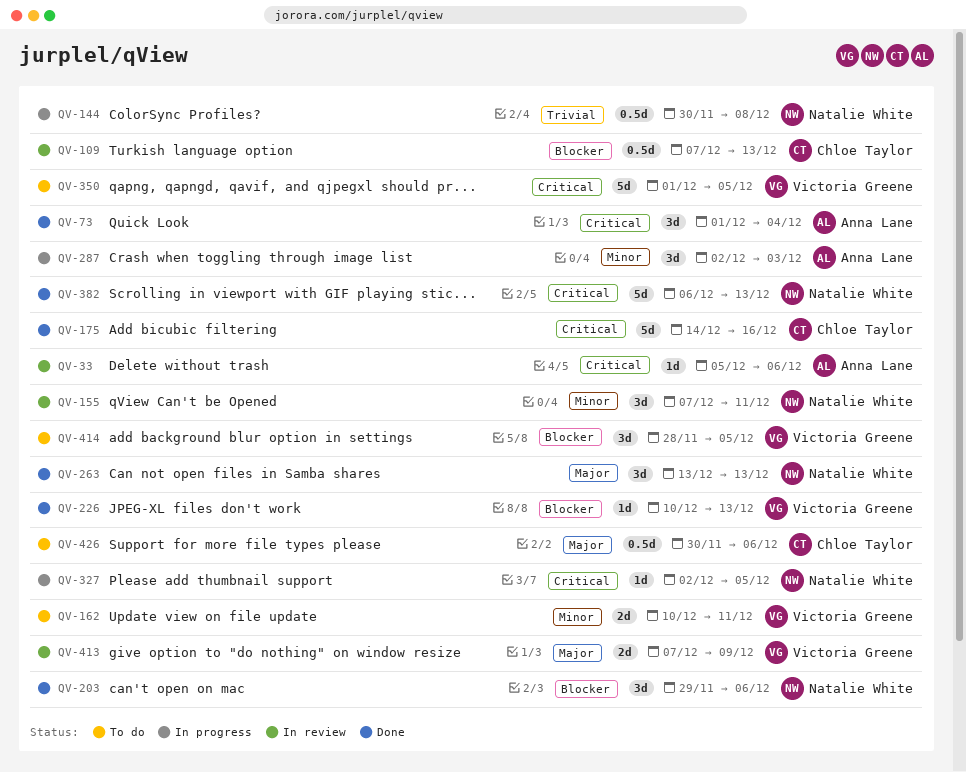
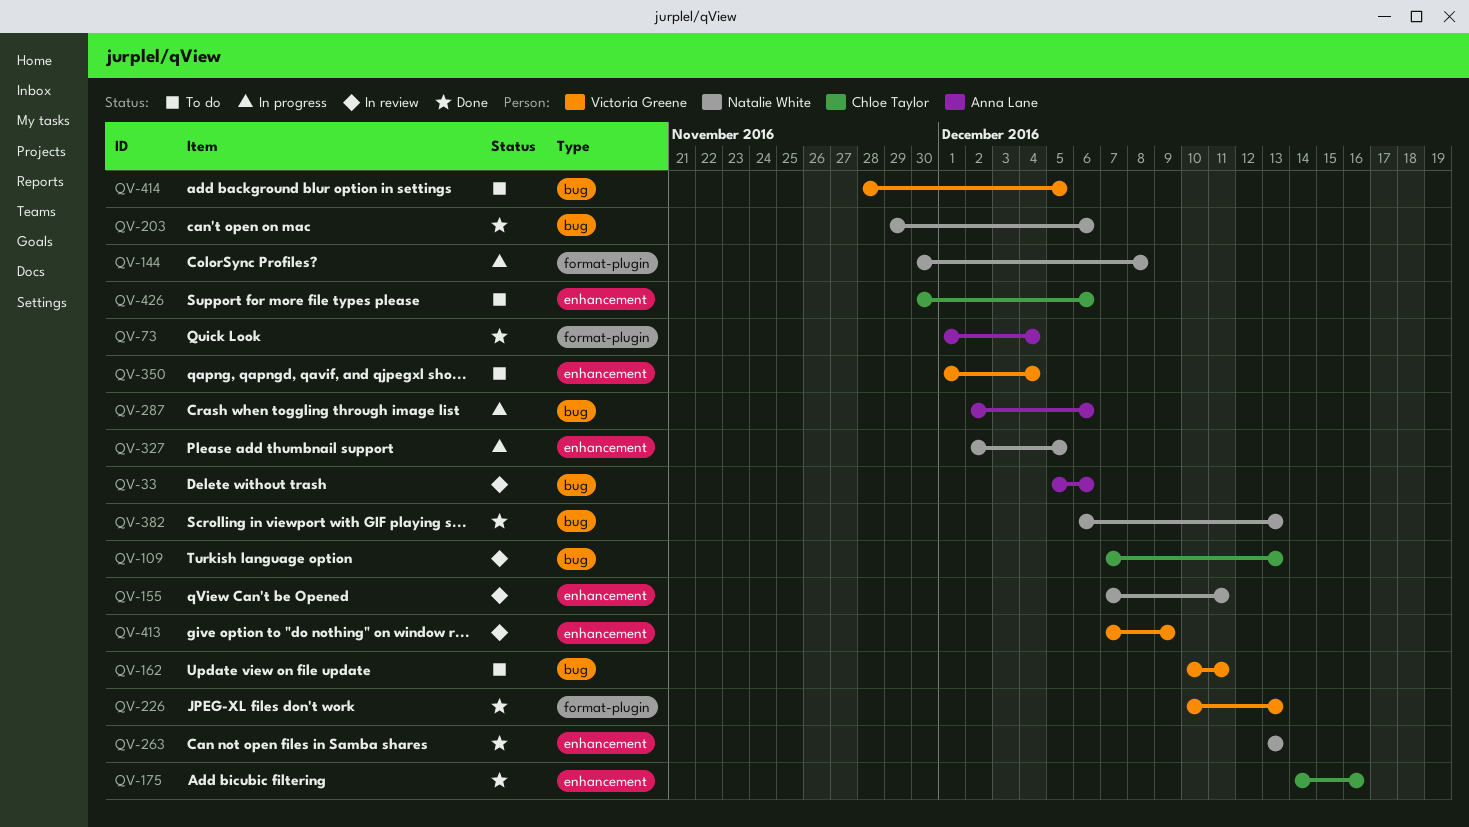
QV-287, due: Dec 3 -> Dec 6
QV-350, due: Dec 5 -> Dec 4

